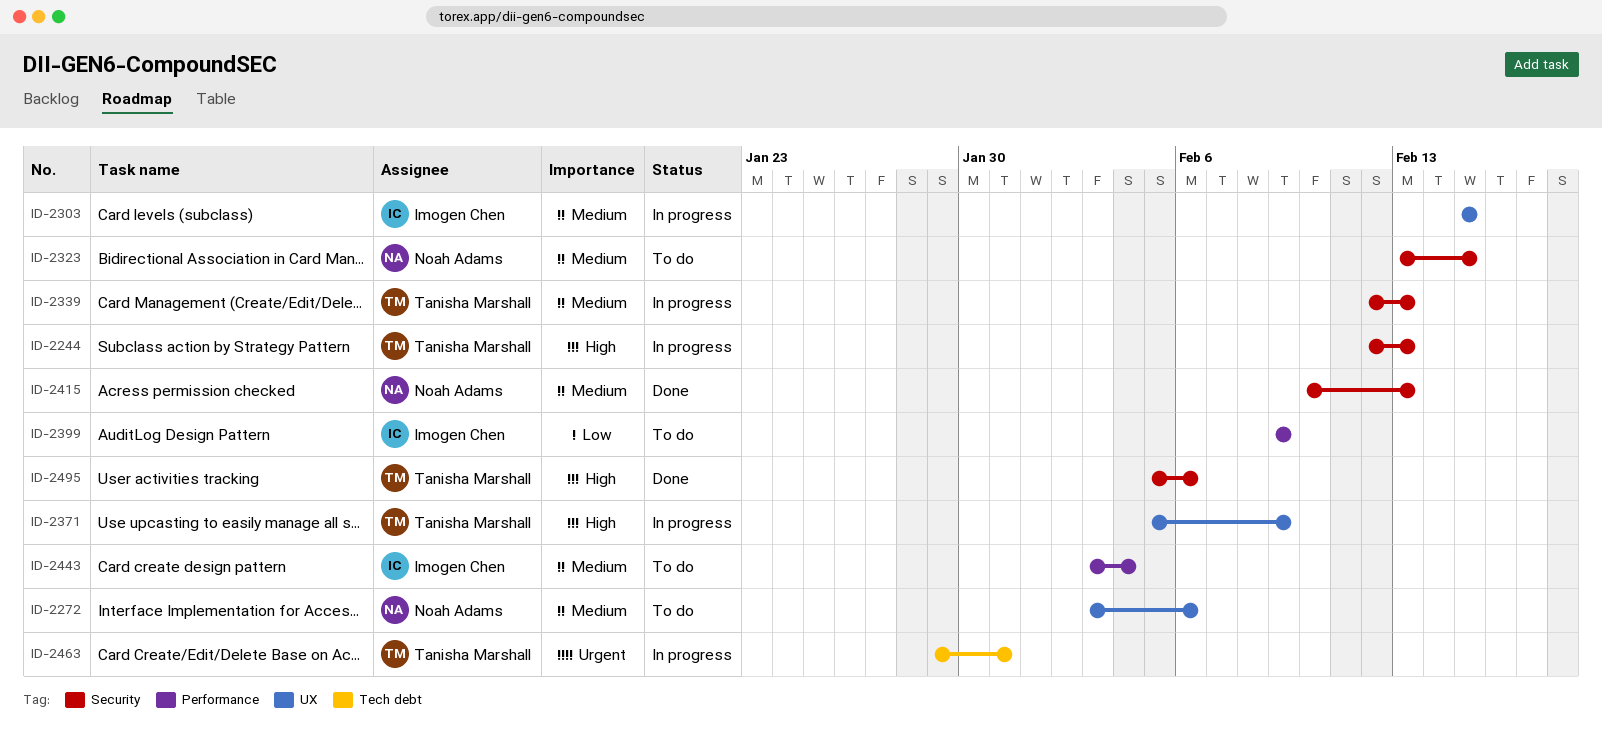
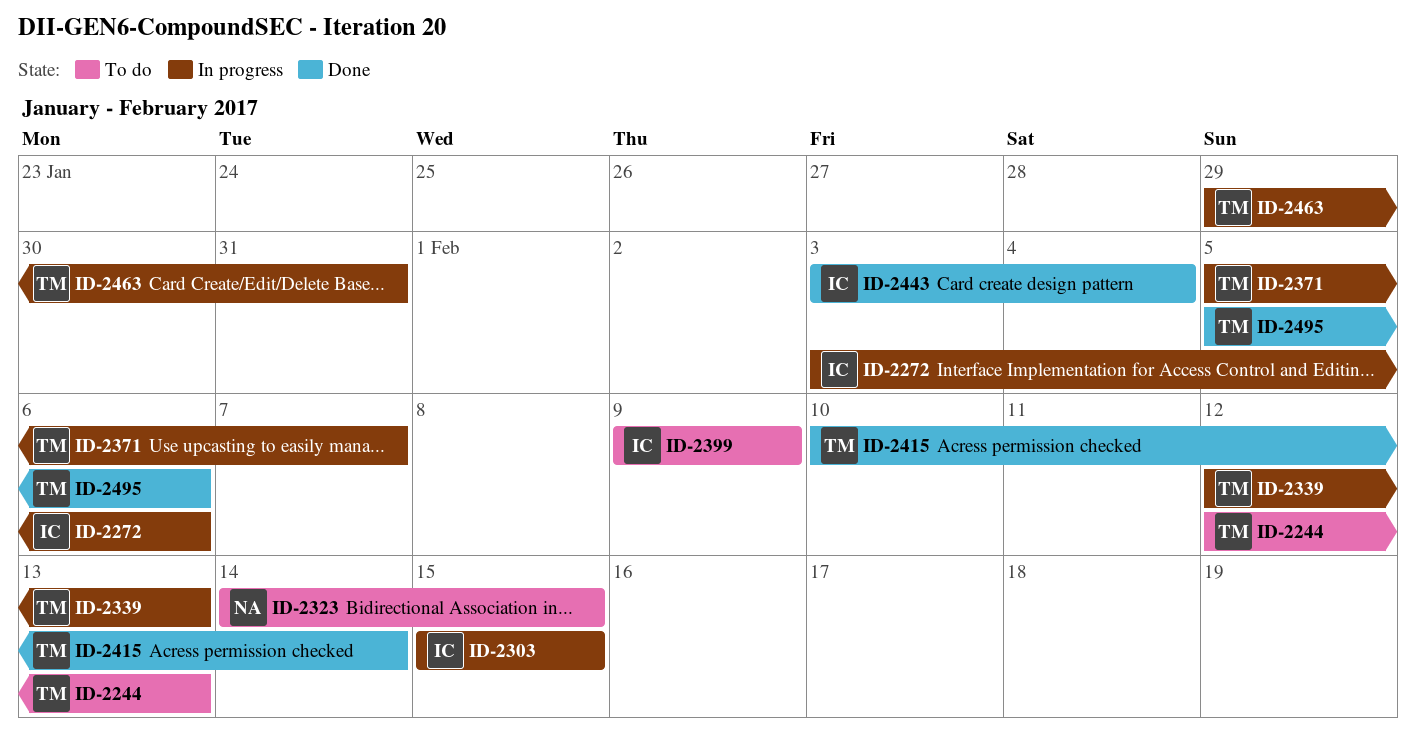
ID-2244, status: In progress -> To do
ID-2272, status: To do -> In progress
ID-2272, owner: Noah Adams -> Imogen Chen
ID-2323, start: Feb 13 -> Feb 14
ID-2371, due: Feb 9 -> Feb 7
ID-2415, owner: Noah Adams -> Tanisha Marshall
ID-2415, due: Feb 13 -> Feb 14
ID-2443, status: To do -> Done

